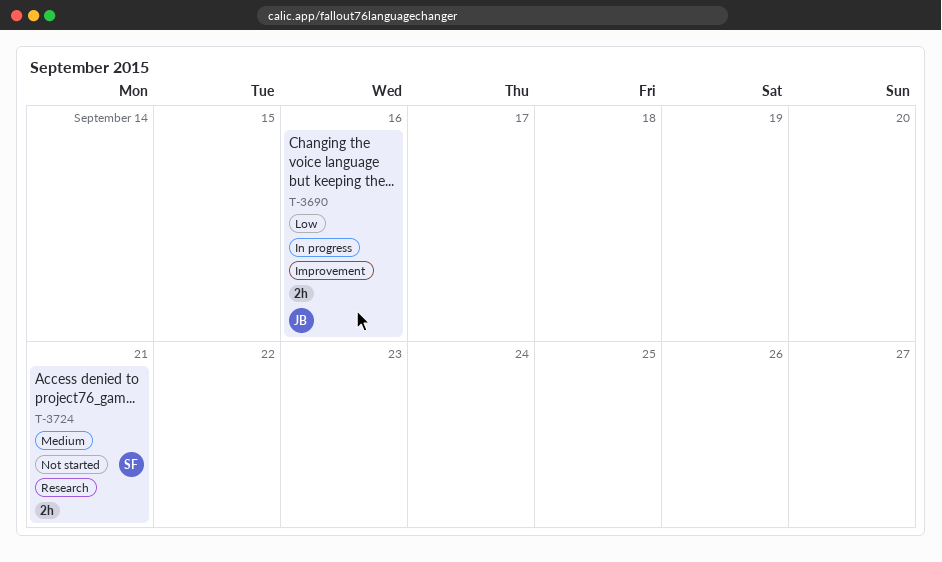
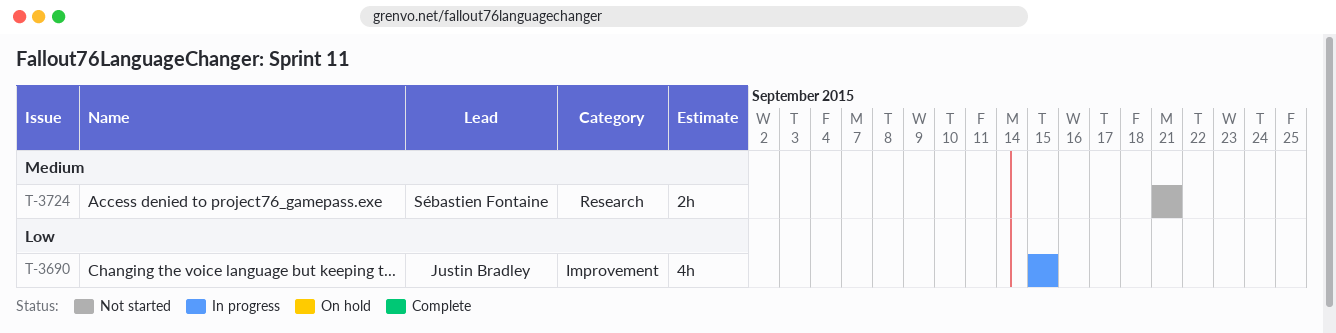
T-3690, estimate: 2h -> 4h
T-3690, due: Sep 16 -> Sep 15

